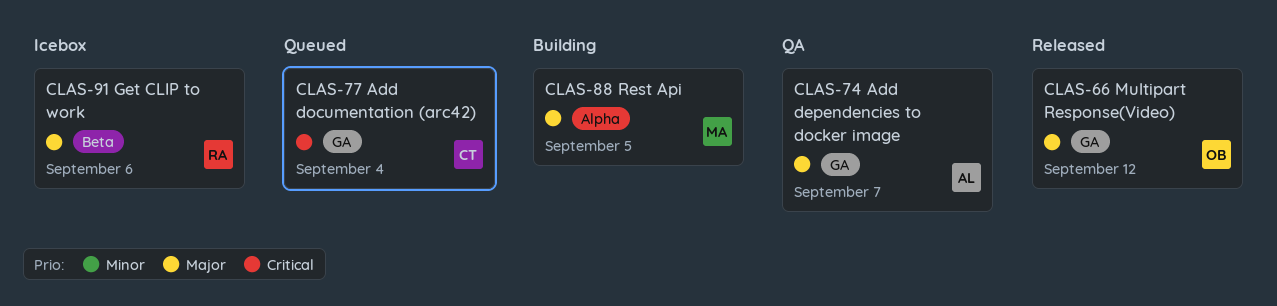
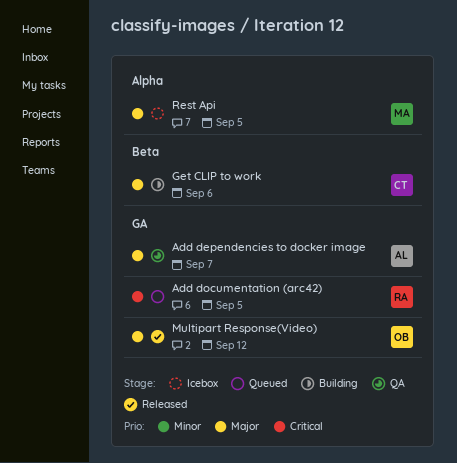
Add documentation (arc42), owner: CT -> RA
Add documentation (arc42), due: Sep 4 -> Sep 5
Get CLIP to work, status: Icebox -> Building
Get CLIP to work, owner: RA -> CT
Rest Api, status: Building -> Icebox

